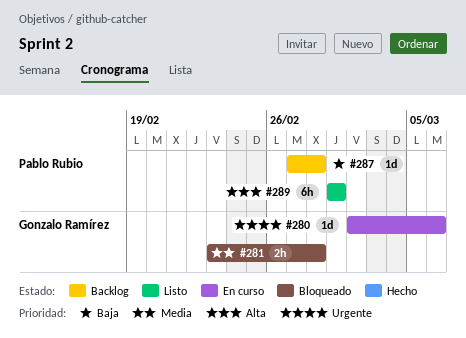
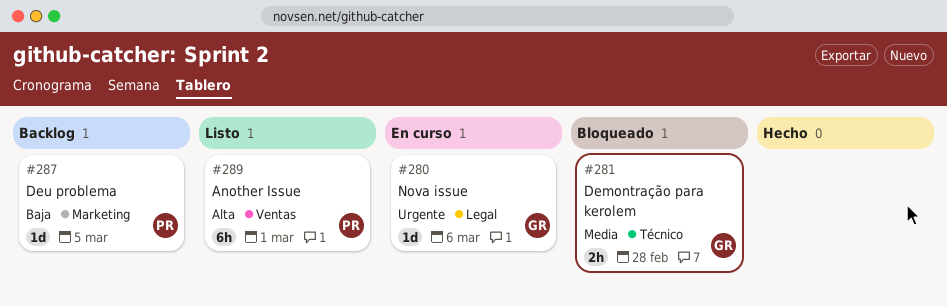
#287, due: Feb 28 -> Mar 5

